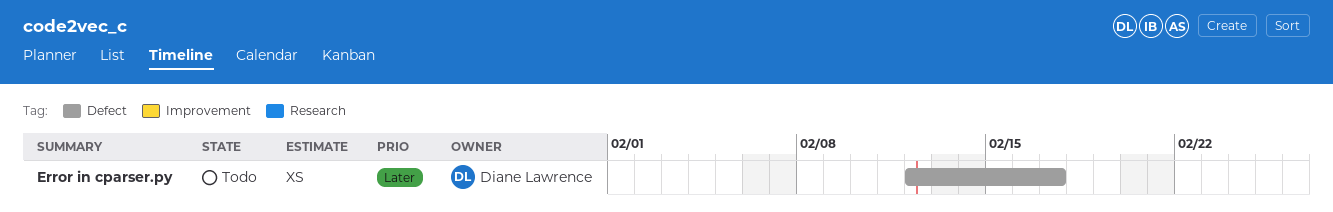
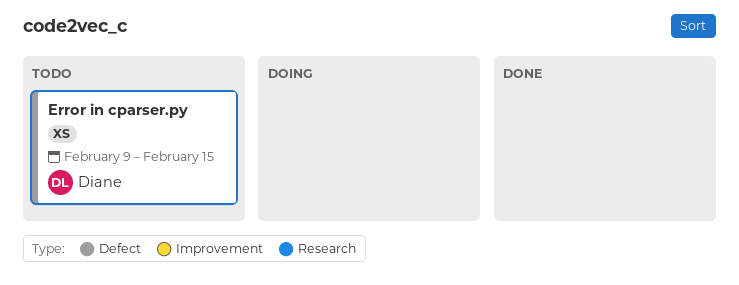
Error in cparser.py, start: Feb 12 -> Feb 9
Error in cparser.py, due: Feb 17 -> Feb 15

